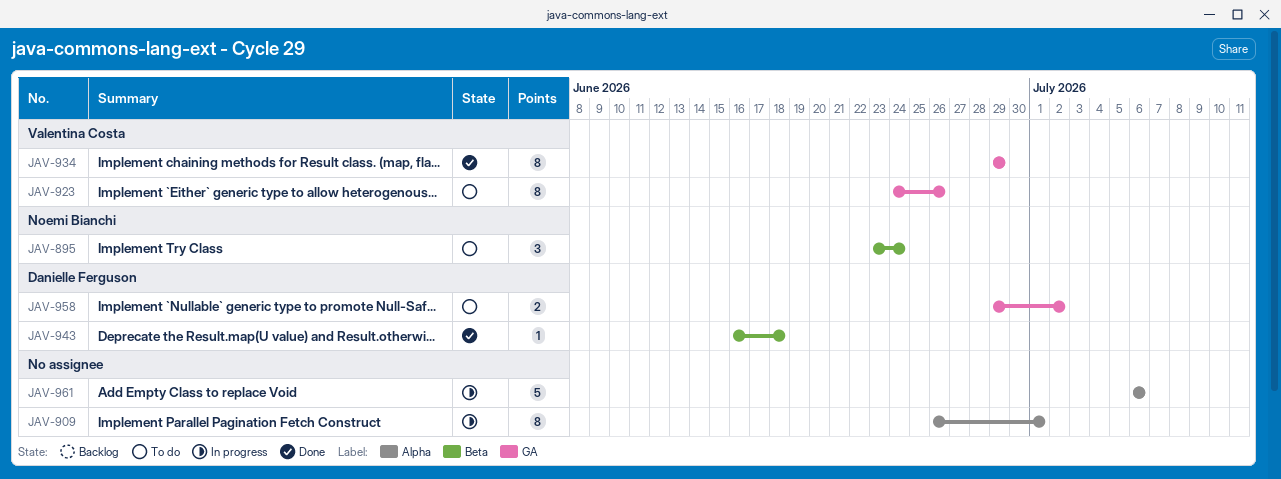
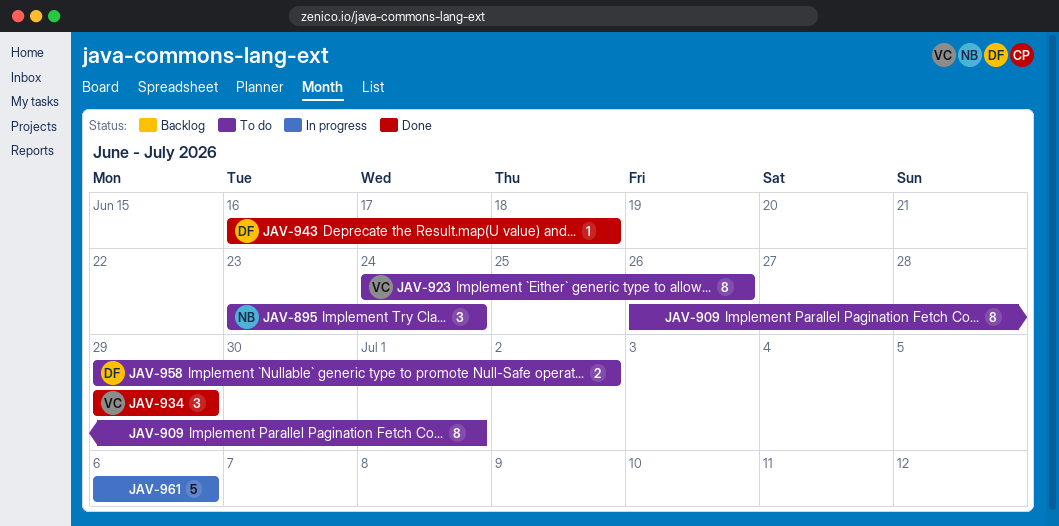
JAV-909, status: In progress -> To do
JAV-934, estimate: 8 -> 3

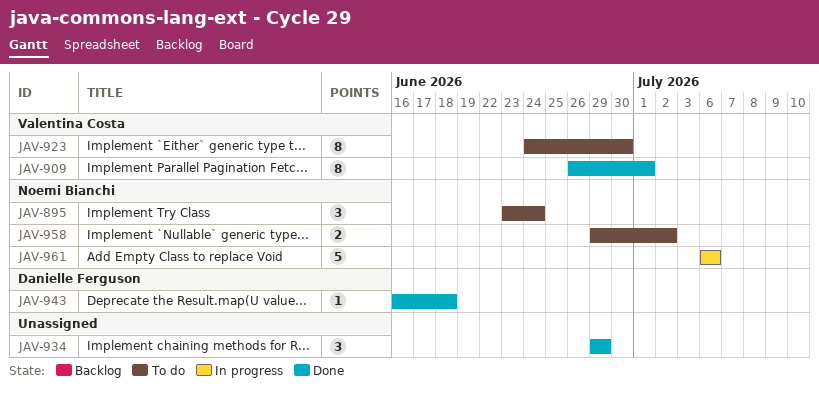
JAV-909, status: To do -> Done
JAV-909, owner: none -> Valentina Costa
JAV-923, due: Jun 26 -> Jun 30
JAV-934, owner: Valentina Costa -> none
JAV-958, owner: Danielle Ferguson -> Noemi Bianchi
JAV-961, owner: none -> Noemi Bianchi

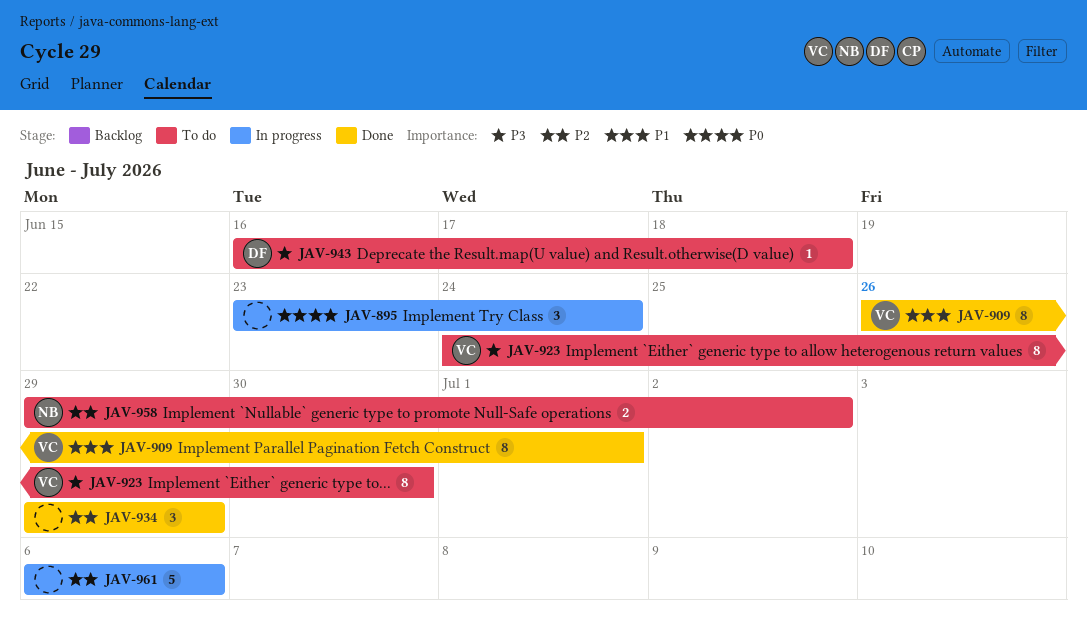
JAV-895, status: To do -> In progress
JAV-895, owner: Noemi Bianchi -> none
JAV-943, status: Done -> To do
JAV-961, owner: Noemi Bianchi -> none

